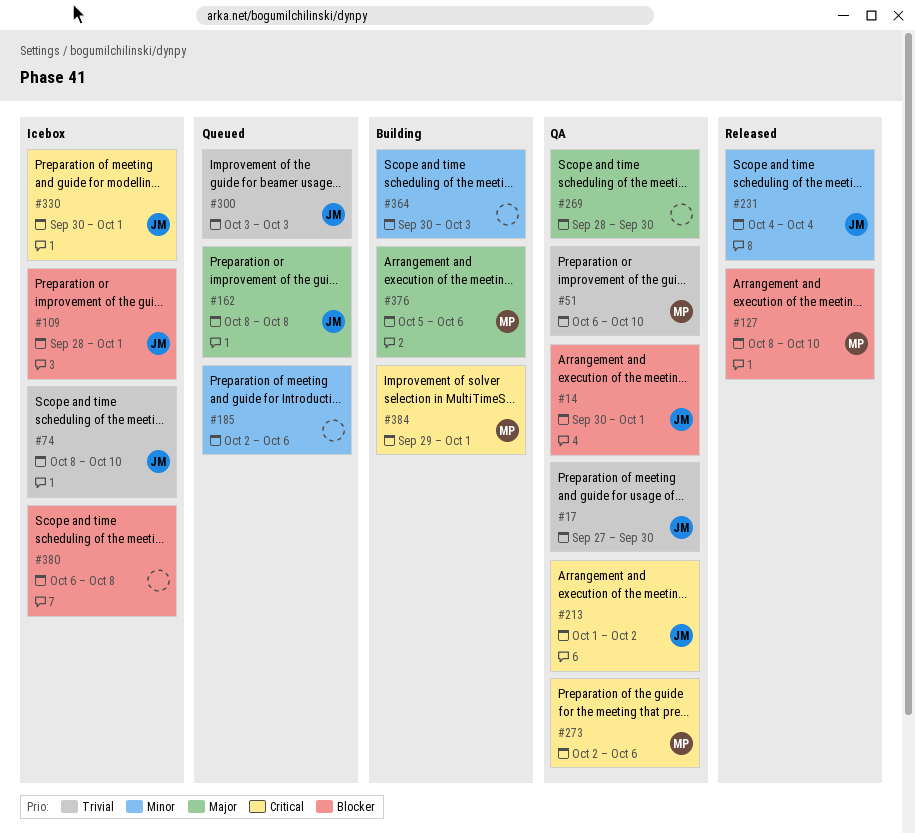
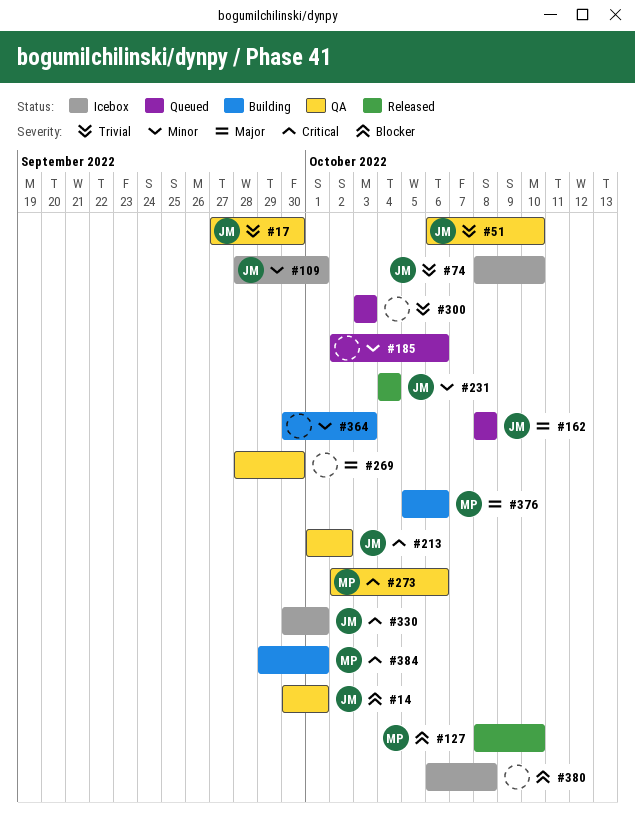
#51, owner: MP -> JM
#109, priority: Blocker -> Minor
#300, owner: JM -> none

